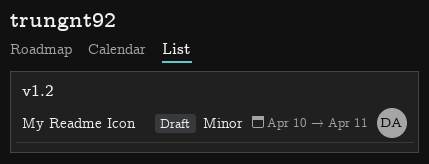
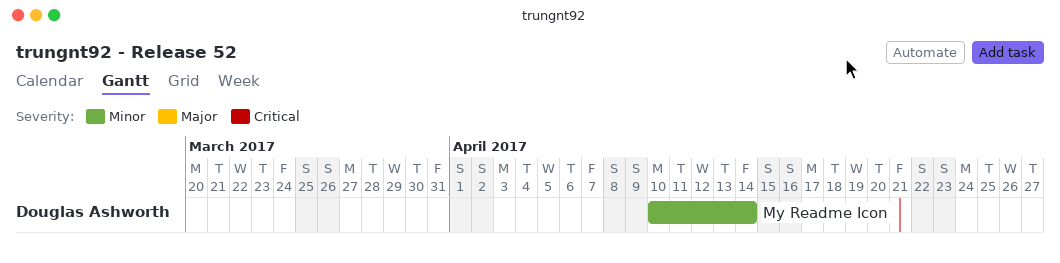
My Readme Icon, due: Apr 11 -> Apr 14

